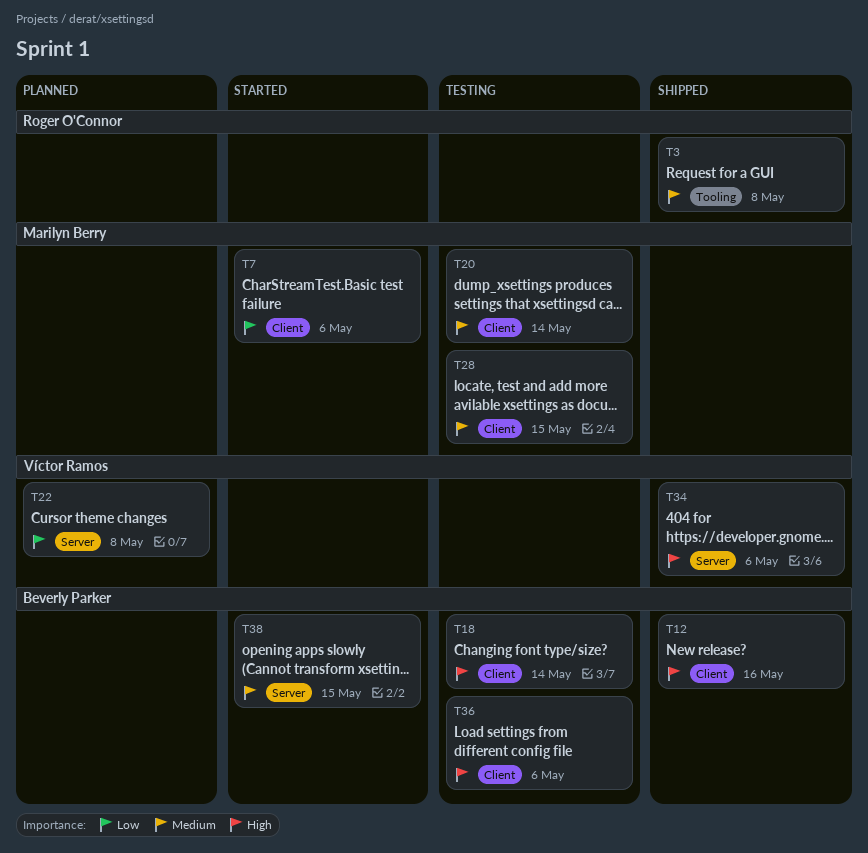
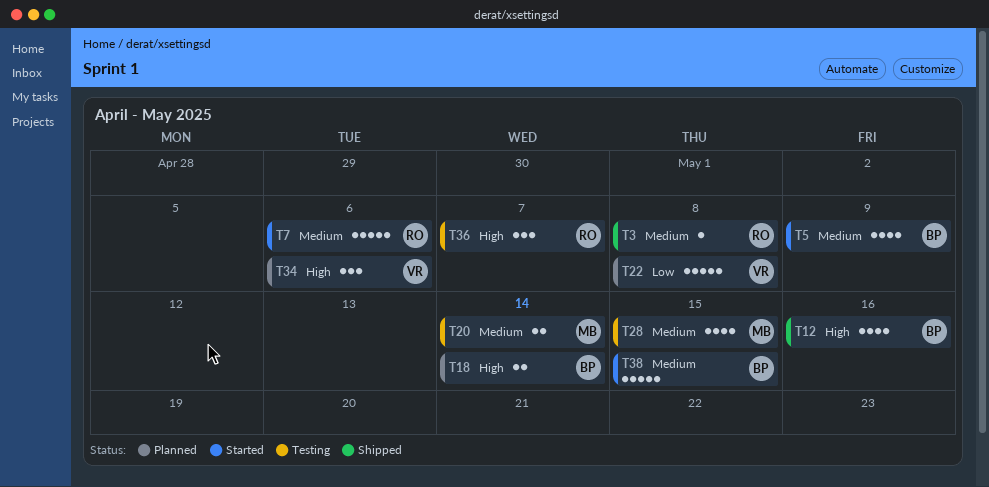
T5: none -> present
T7, owner: Marilyn Berry -> Roger O'Connor
T7, priority: Low -> Medium
T18, status: Testing -> Planned
T34, status: Shipped -> Planned
T36, owner: Beverly Parker -> Roger O'Connor
T36, due: May 6 -> May 7

